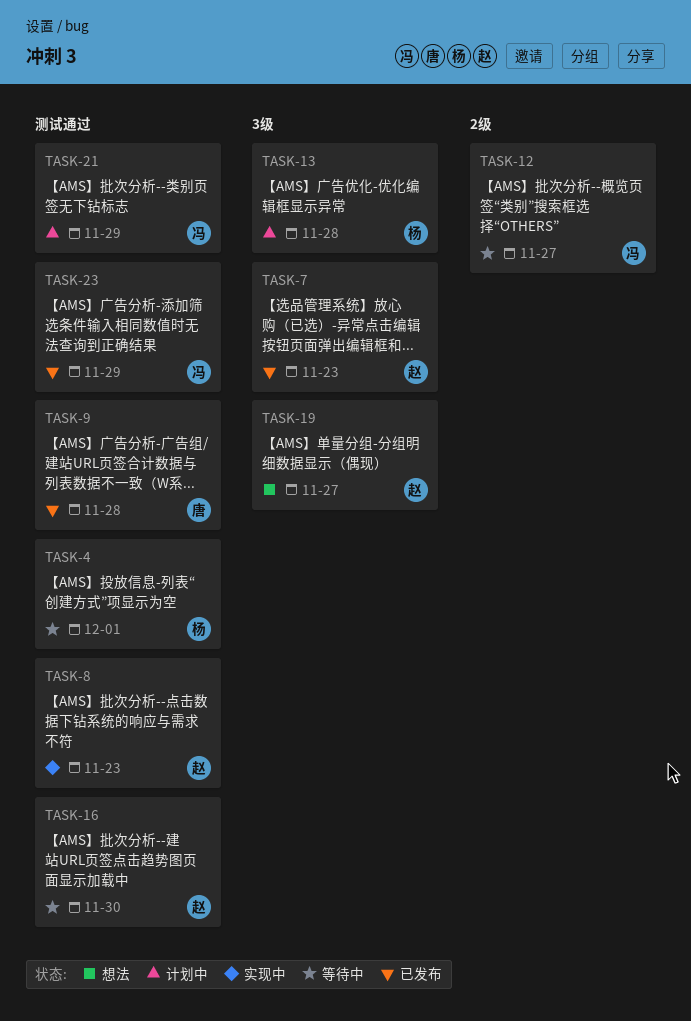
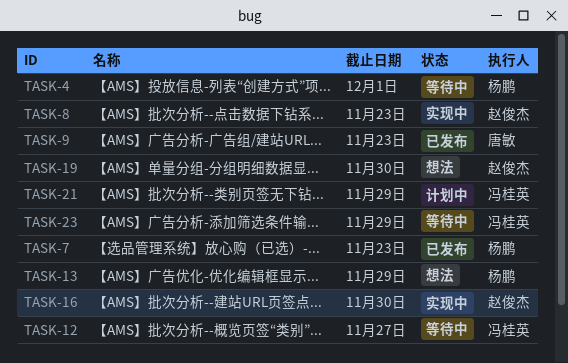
TASK-7, owner: 赵俊杰 -> 杨鹏
TASK-9, due: Nov 28 -> Nov 23
TASK-13, status: 计划中 -> 想法
TASK-13, due: Nov 28 -> Nov 29
TASK-16, status: 等待中 -> 实现中
TASK-19, due: Nov 27 -> Nov 30
TASK-23, status: 已发布 -> 等待中

